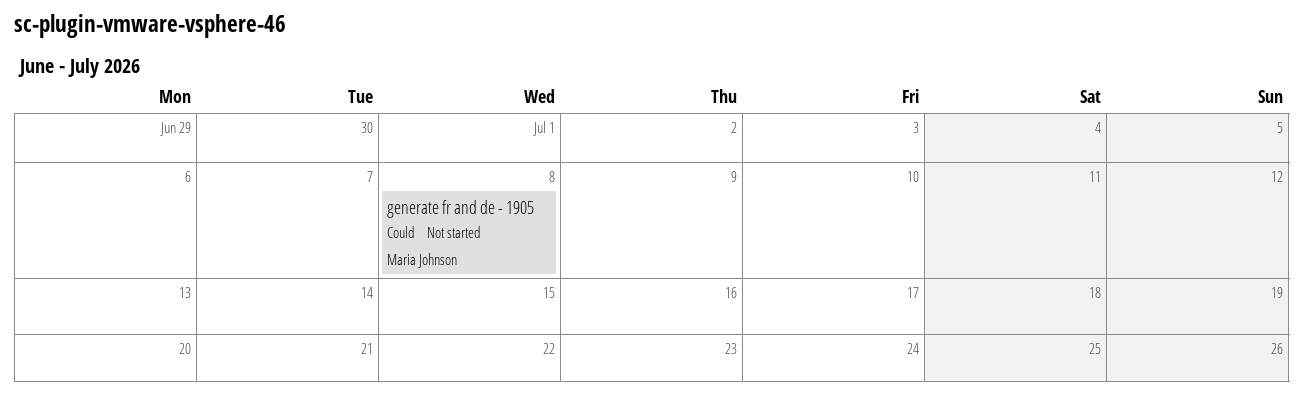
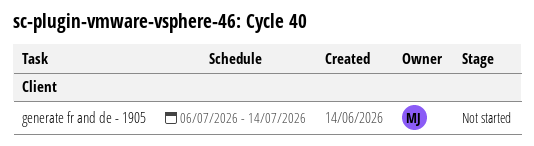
generate fr and de - 1905, due: Jul 8 -> Jul 14

